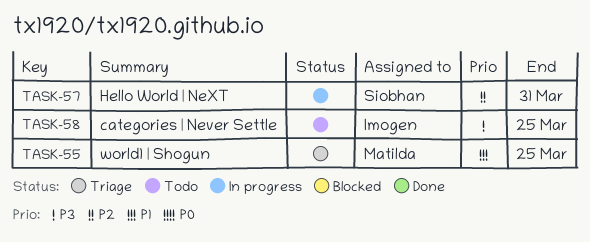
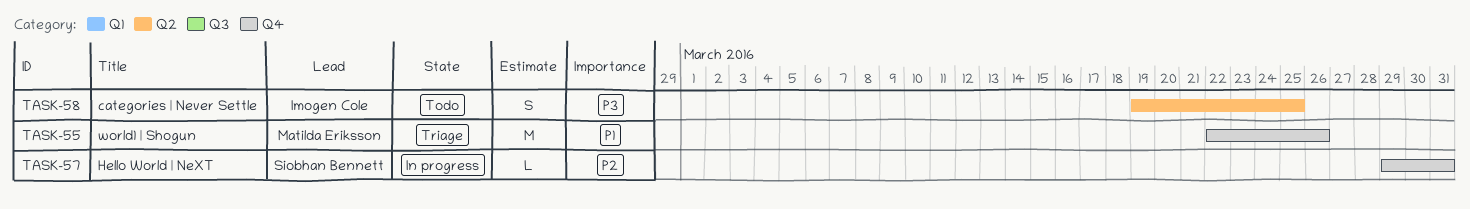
TASK-55, due: Mar 25 -> Mar 26

